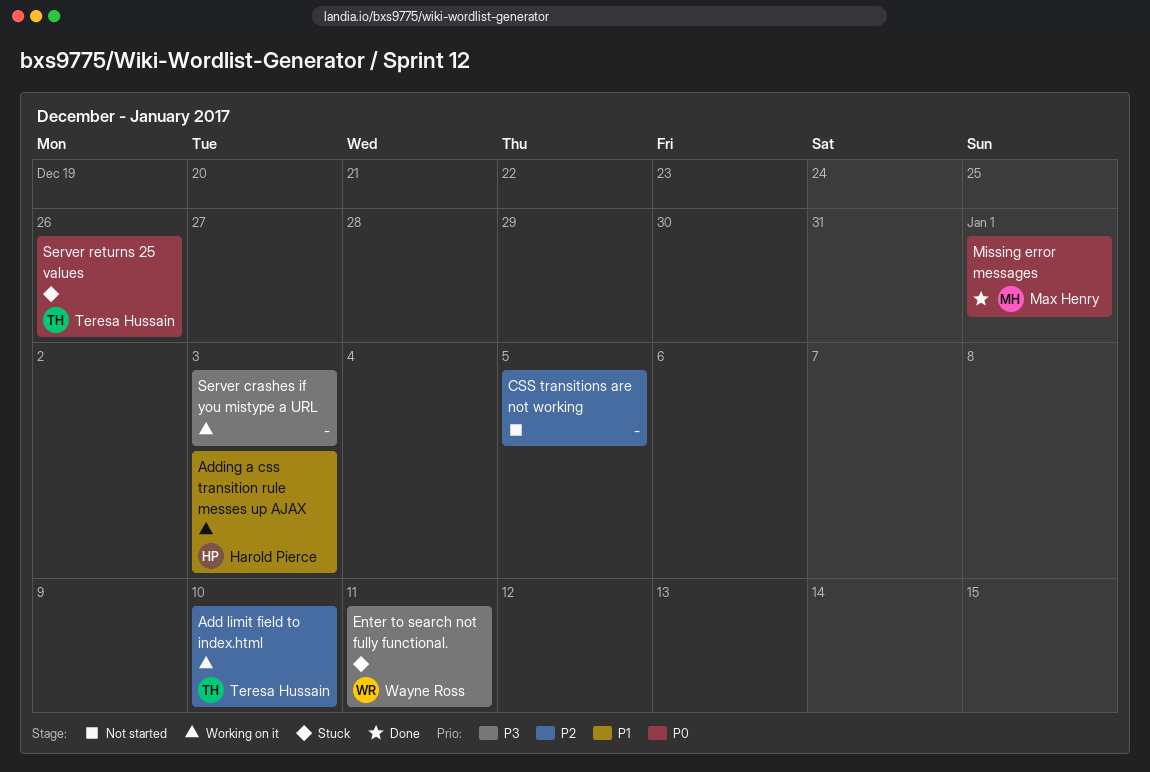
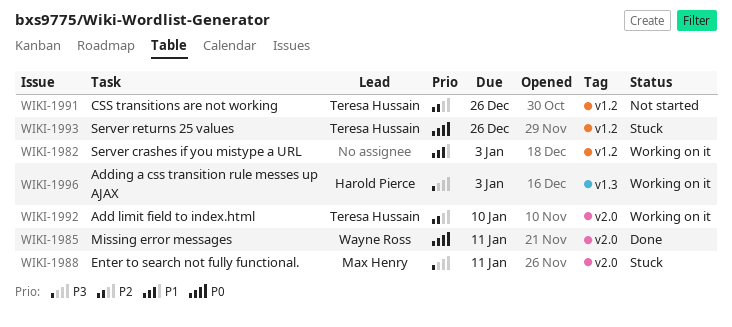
Adding a css transition rule messes up AJAX, priority: P1 -> P3
CSS transitions are not working, owner: none -> Teresa Hussain
CSS transitions are not working, due: Jan 5 -> Dec 26
Enter to search not fully functional., owner: Wayne Ross -> Max Henry
Missing error messages, owner: Max Henry -> Wayne Ross
Missing error messages, due: Jan 1 -> Jan 11
Server crashes if you mistype a URL, priority: P3 -> P1

